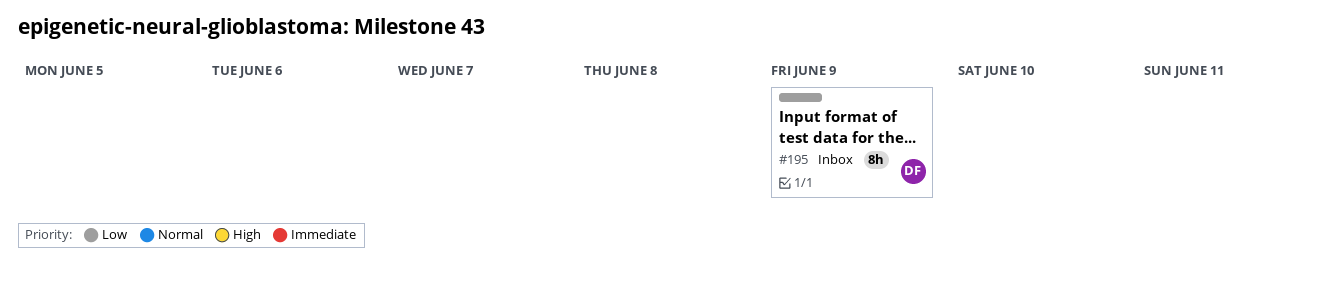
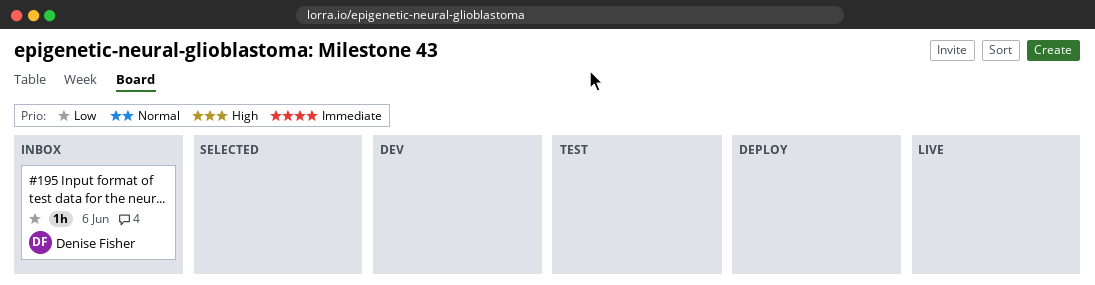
#195, estimate: 8h -> 1h
#195, due: Jun 9 -> Jun 6

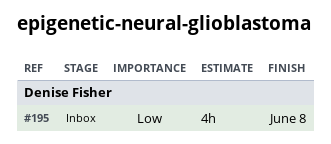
#195, estimate: 1h -> 4h
#195, due: Jun 6 -> Jun 8

